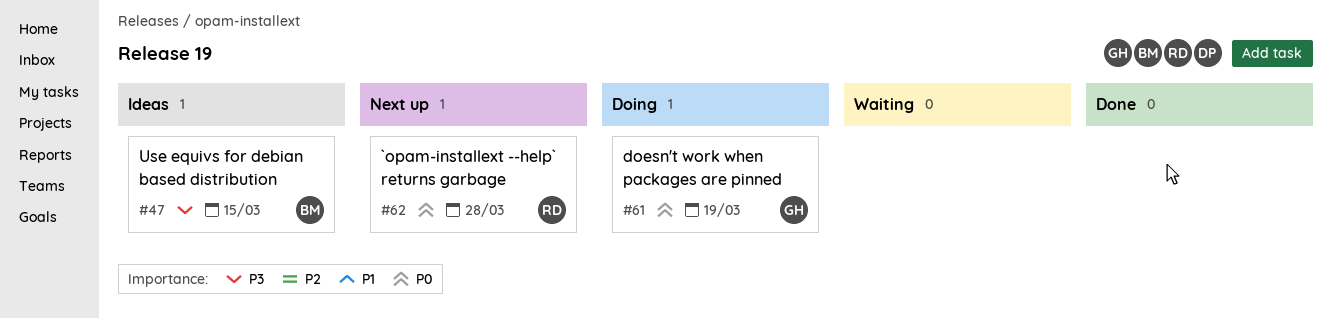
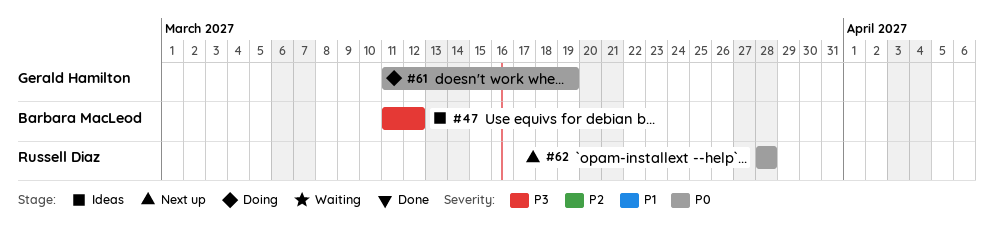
#47, due: Mar 15 -> Mar 12

